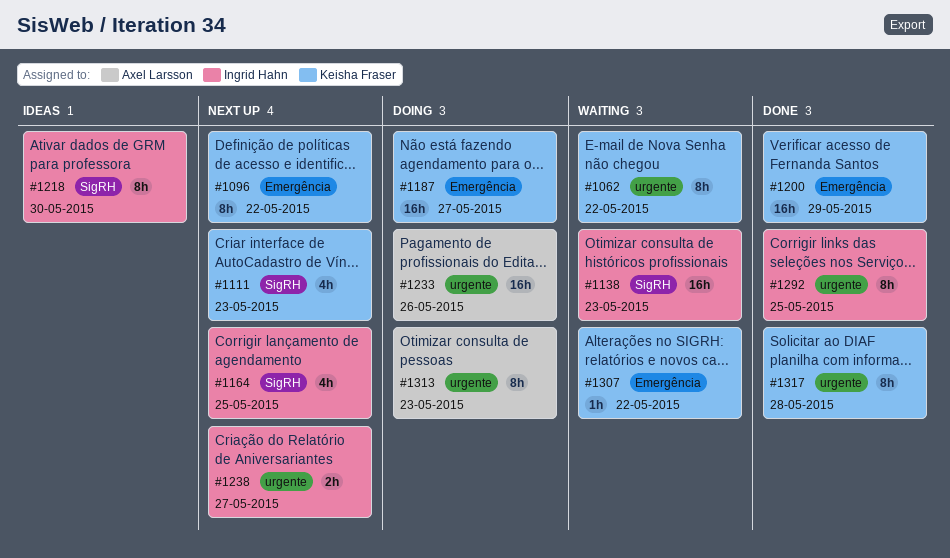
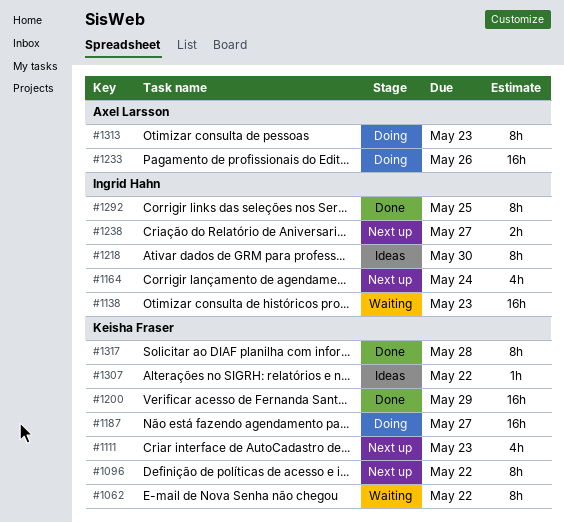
#1164, due: May 25 -> May 24
#1307, status: Waiting -> Ideas

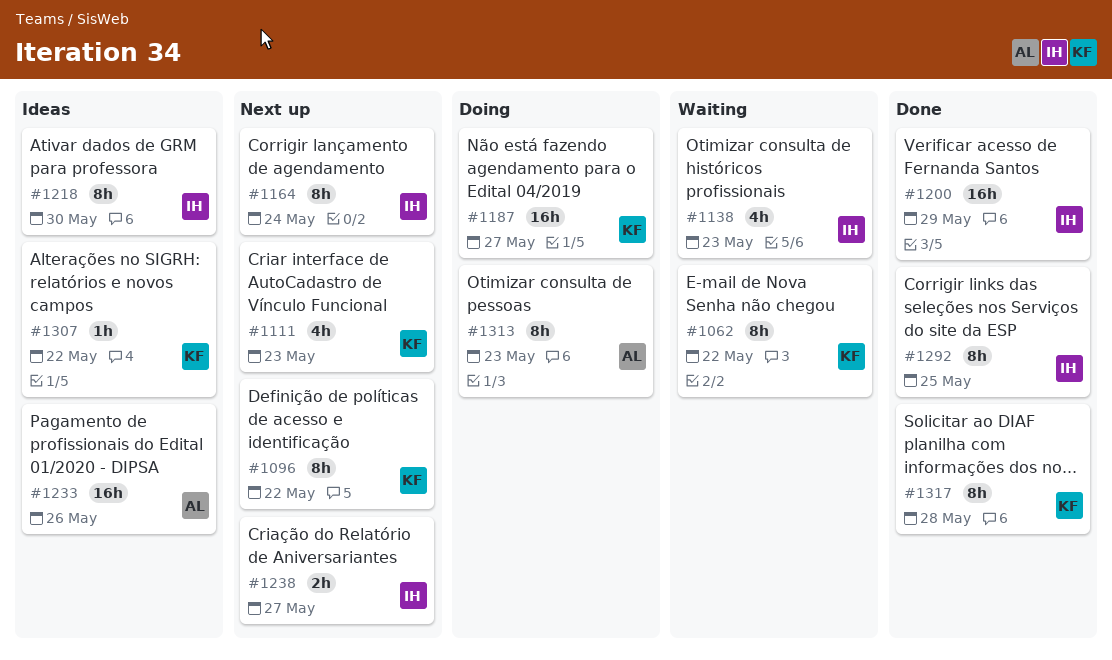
#1138, estimate: 16h -> 4h
#1164, estimate: 4h -> 8h
#1200, owner: Keisha Fraser -> Ingrid Hahn
#1233, status: Doing -> Ideas

